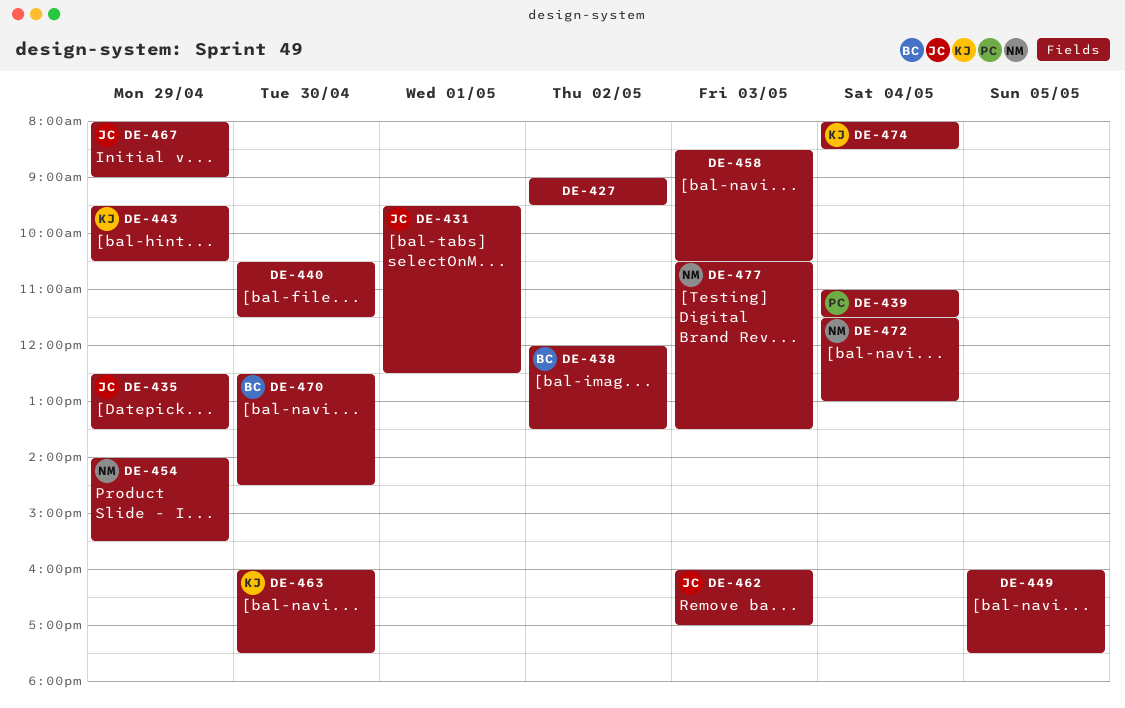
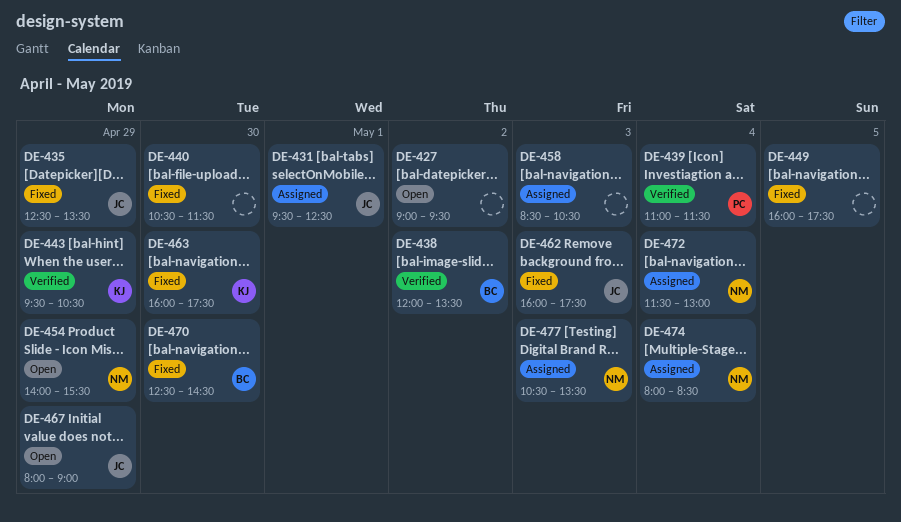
DE-462, ends: 17:00 -> 17:30
DE-474, owner: KJ -> NM

